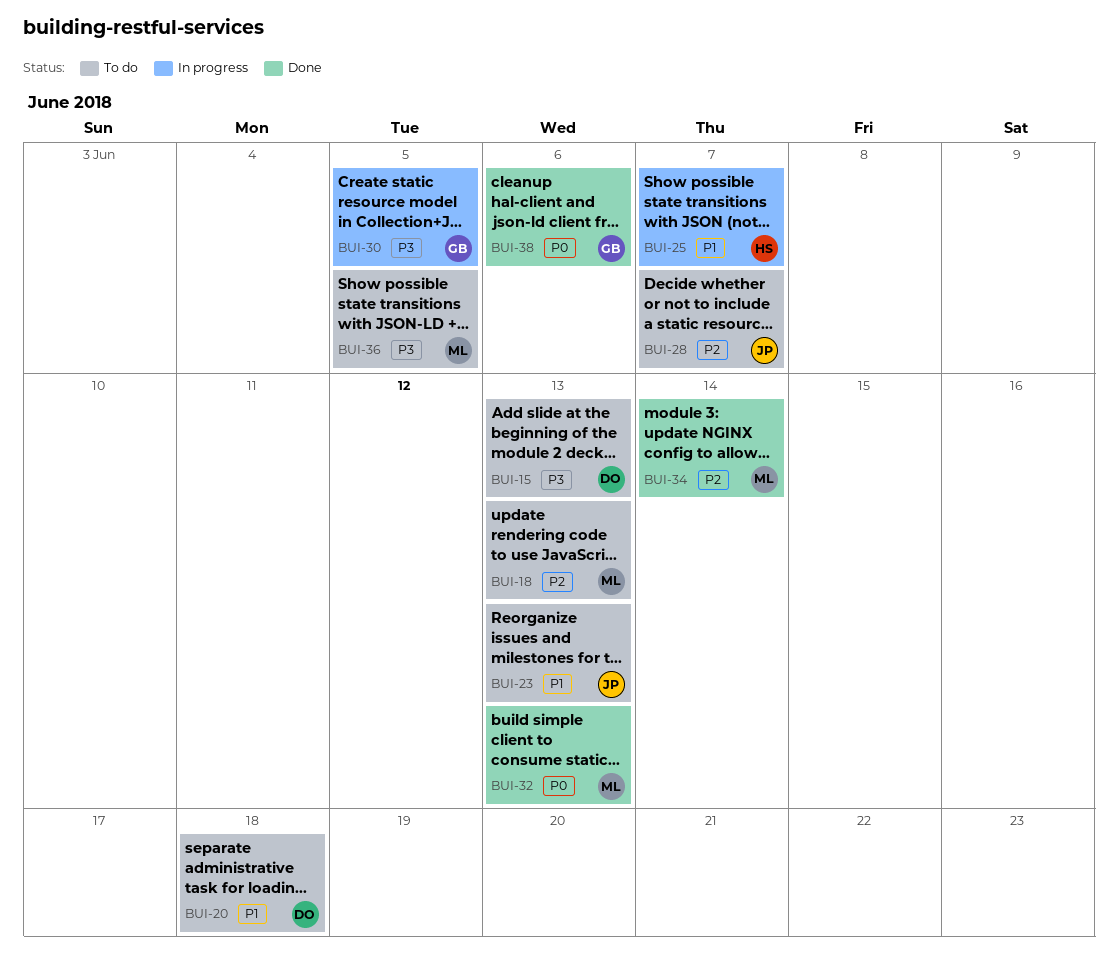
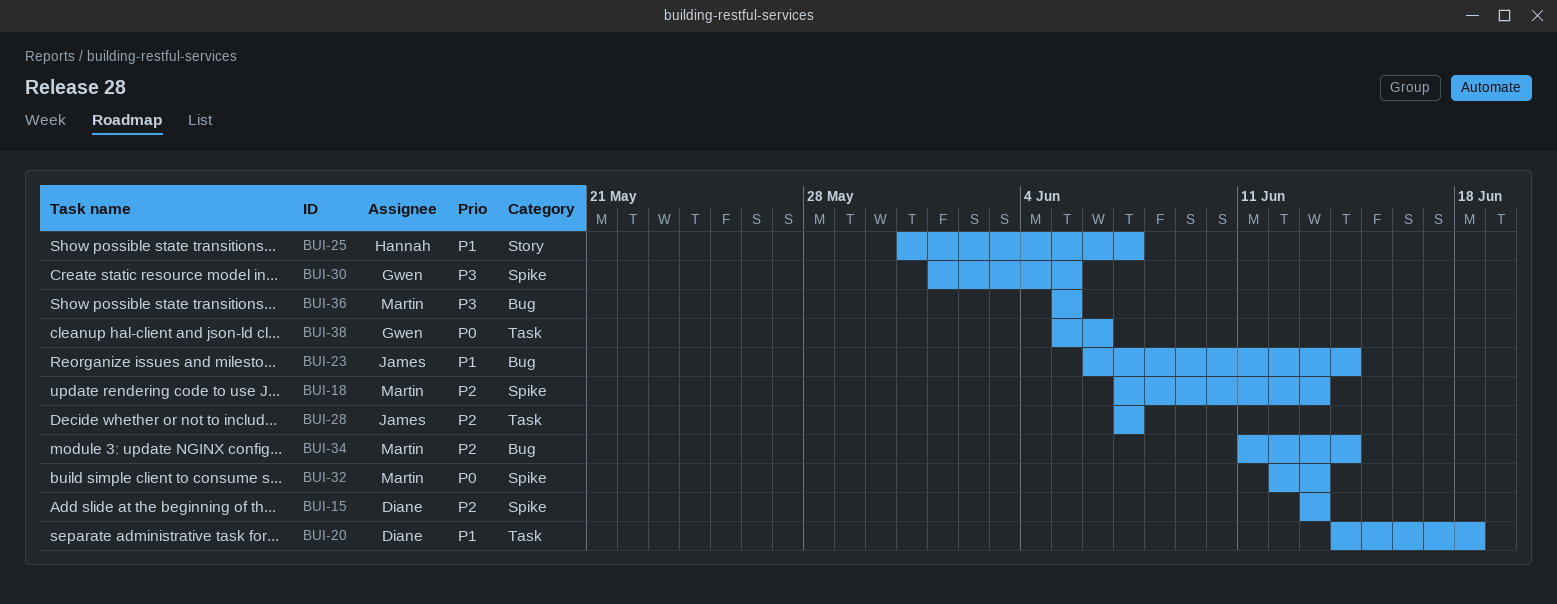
BUI-15, priority: P3 -> P2
BUI-23, due: Jun 13 -> Jun 14

